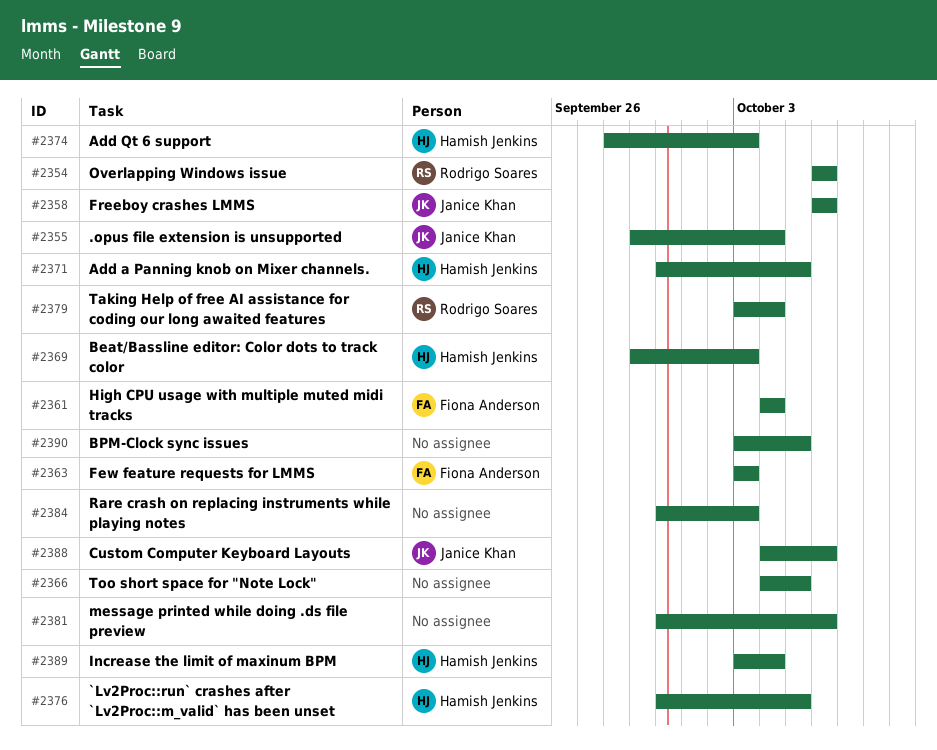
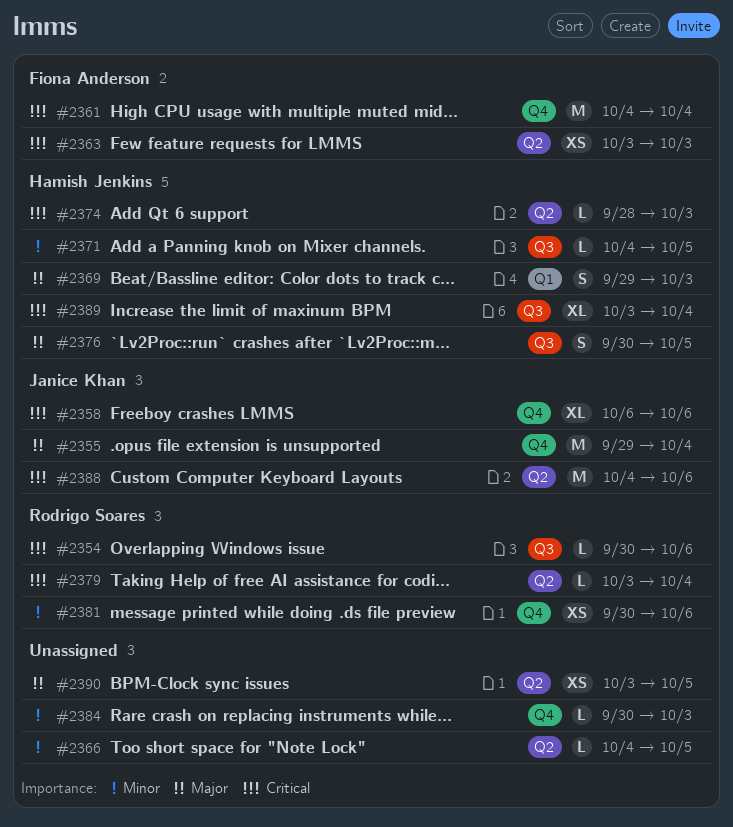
#2354, start: Oct 6 -> Sep 30
#2371, start: Sep 30 -> Oct 4
#2381, owner: none -> Rodrigo Soares

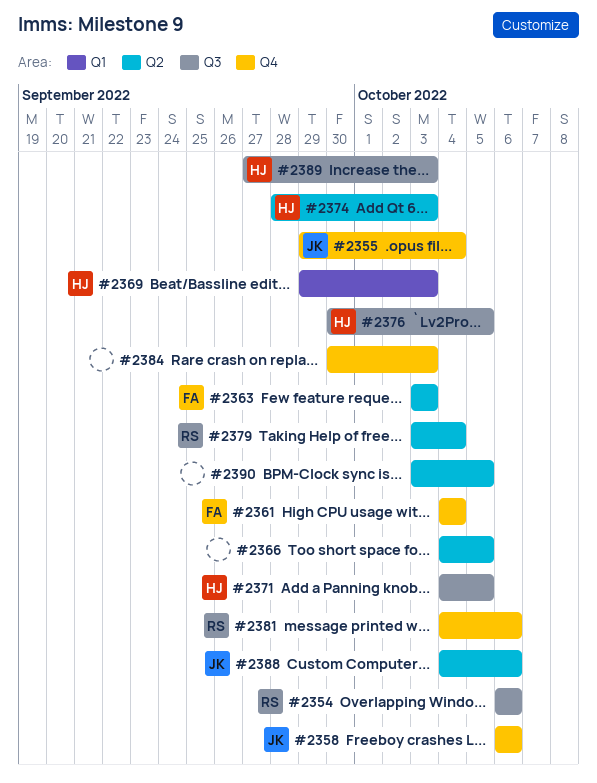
#2354, start: Sep 30 -> Oct 6
#2381, start: Sep 30 -> Oct 4
#2389, start: Oct 3 -> Sep 27
#2389, due: Oct 4 -> Oct 3

